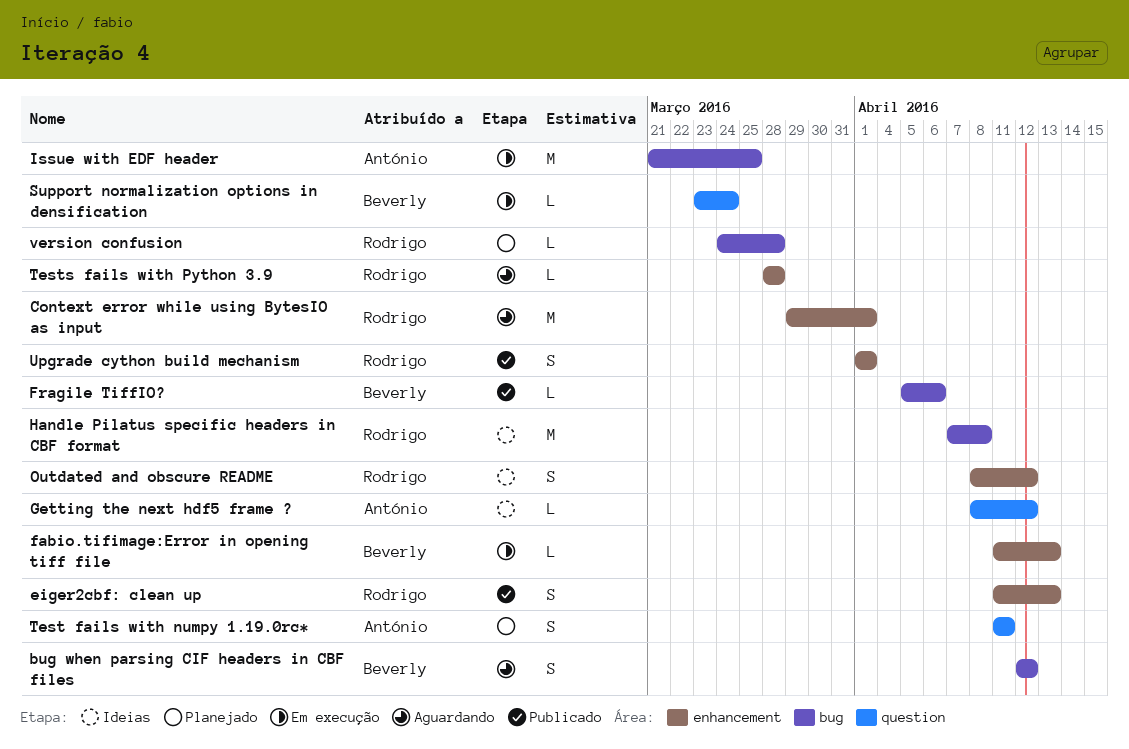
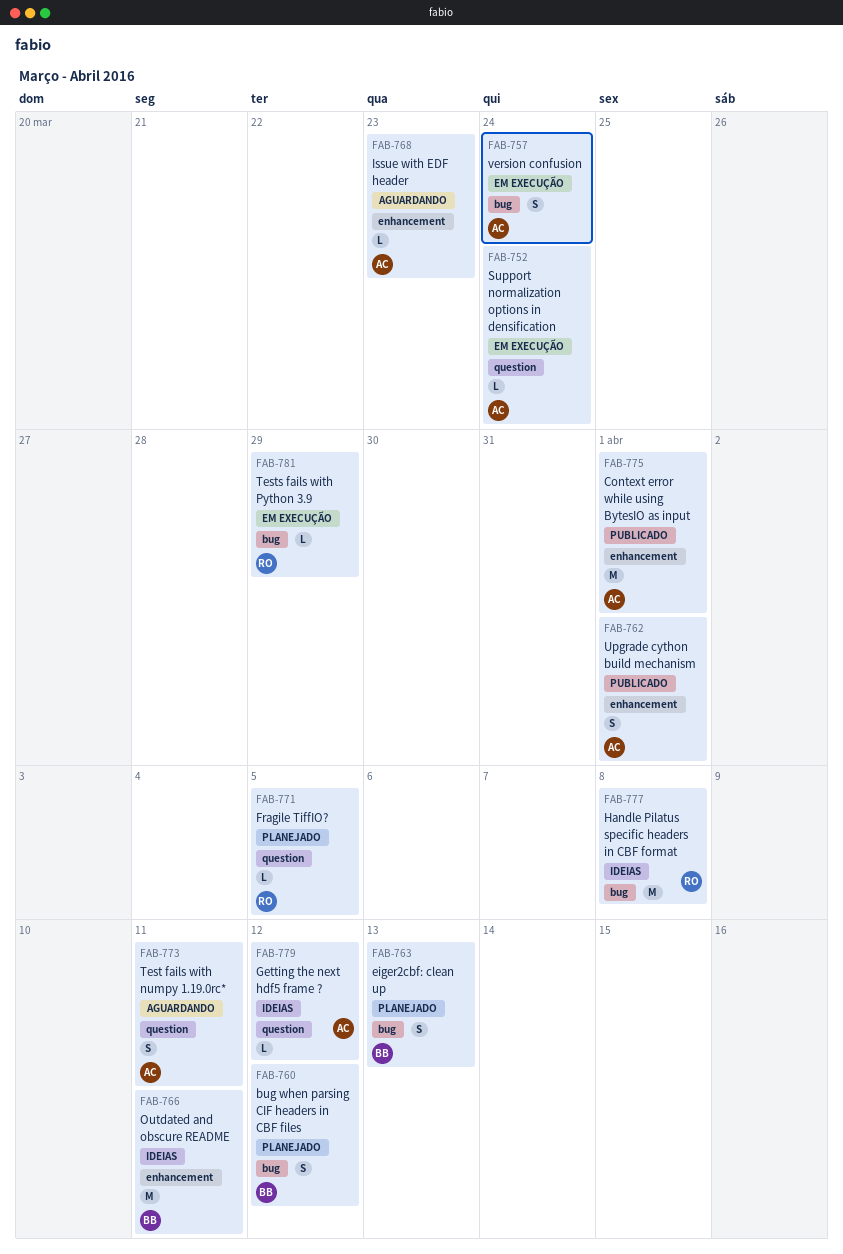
bug when parsing CIF headers in CBF files, status: Aguardando -> Planejado
Context error while using BytesIO as input, status: Aguardando -> Publicado
Context error while using BytesIO as input, owner: Rodrigo -> António
eiger2cbf: clean up, status: Publicado -> Planejado
eiger2cbf: clean up, owner: Rodrigo -> Beverly
eiger2cbf: clean up, label: enhancement -> bug
fabio.tifimage:Error in opening tiff file: present -> none
Fragile TiffIO?, status: Publicado -> Planejado
Fragile TiffIO?, owner: Beverly -> Rodrigo
Fragile TiffIO?, label: bug -> question
Fragile TiffIO?, due: Apr 6 -> Apr 5
Issue with EDF header, status: Em execução -> Aguardando
Issue with EDF header, label: bug -> enhancement
Issue with EDF header, estimate: M -> L
Issue with EDF header, due: Mar 25 -> Mar 23
Outdated and obscure README, owner: Rodrigo -> Beverly
Outdated and obscure README, estimate: S -> M
Outdated and obscure README, due: Apr 12 -> Apr 11
Support normalization options in densification, owner: Beverly -> António
Test fails with numpy 1.19.0rc*, status: Planejado -> Aguardando
Tests fails with Python 3.9, status: Aguardando -> Em execução
Tests fails with Python 3.9, label: enhancement -> bug
Tests fails with Python 3.9, due: Mar 28 -> Mar 29
Upgrade cython build mechanism, owner: Rodrigo -> António
version confusion, status: Planejado -> Em execução
version confusion, owner: Rodrigo -> António
version confusion, estimate: L -> S
version confusion, due: Mar 28 -> Mar 24

